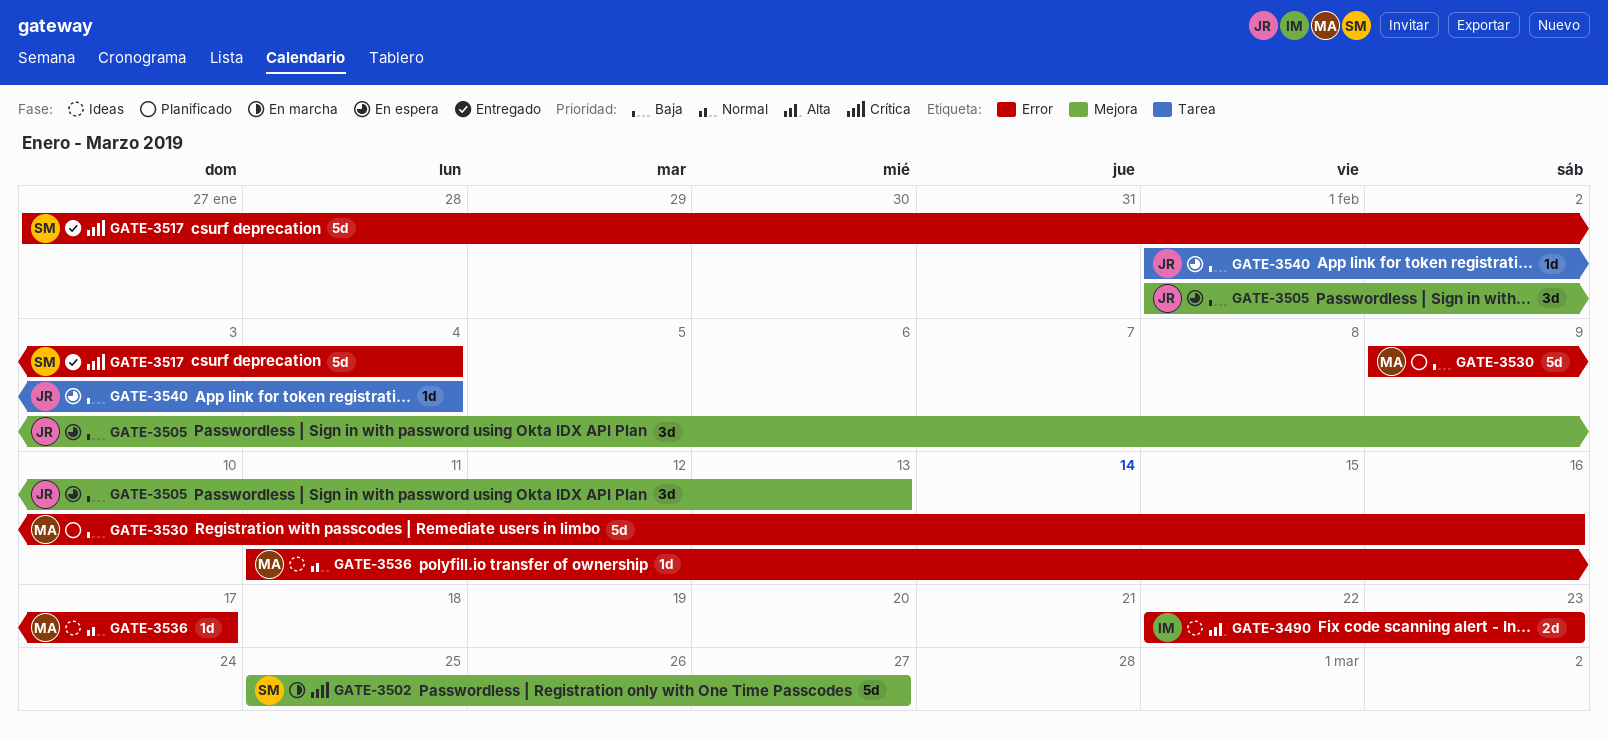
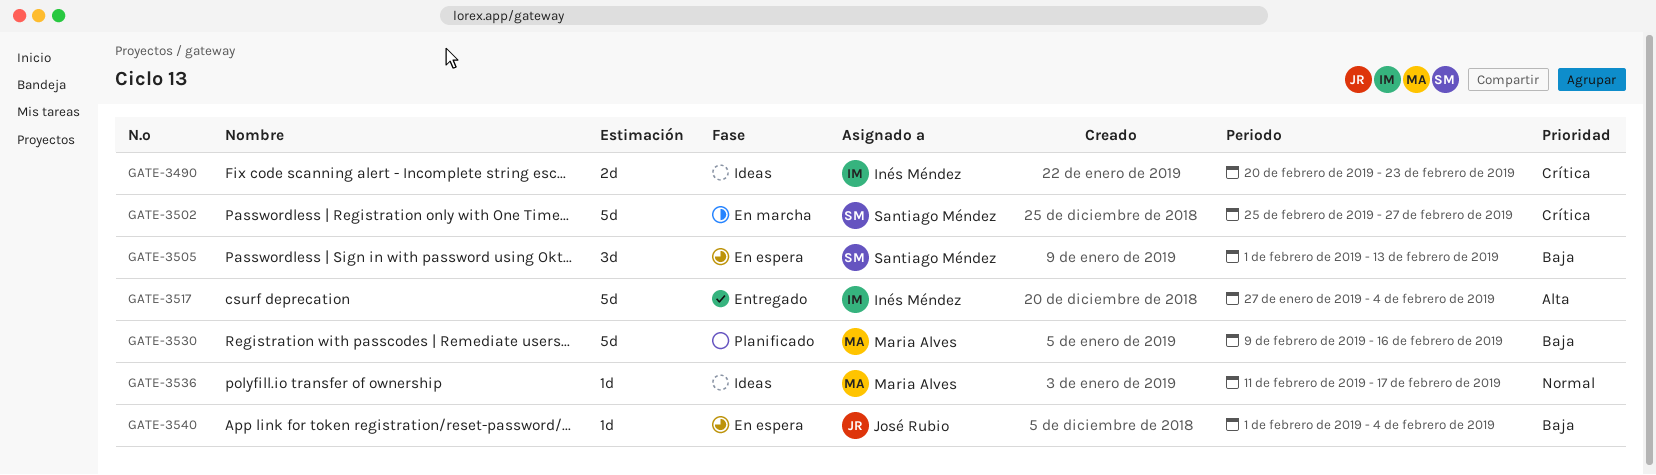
GATE-3490, priority: Alta -> Crítica
GATE-3490, start: Feb 22 -> Feb 20
GATE-3505, owner: José Rubio -> Santiago Méndez
GATE-3517, owner: Santiago Méndez -> Inés Méndez
GATE-3517, priority: Crítica -> Alta

